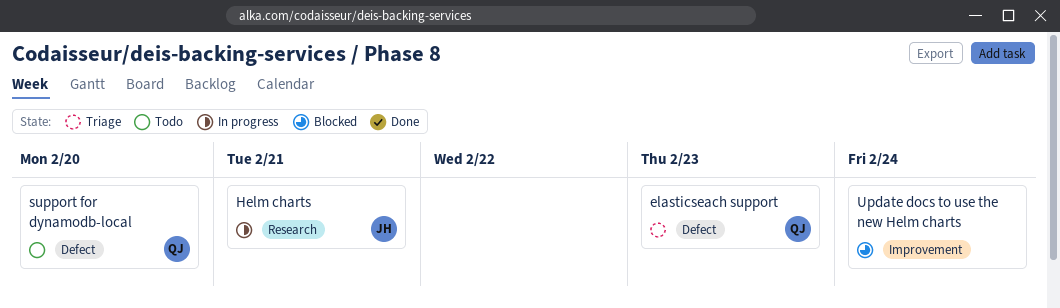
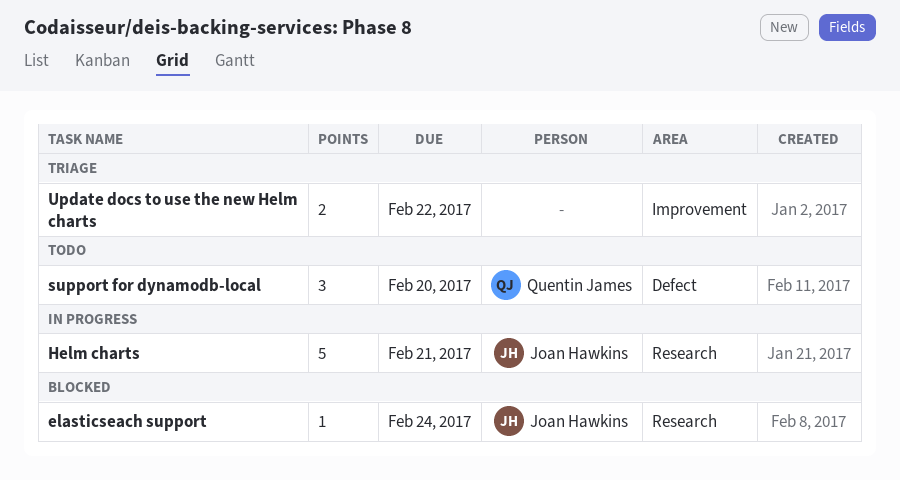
elasticseach support, status: Triage -> Blocked
elasticseach support, owner: Quentin James -> Joan Hawkins
elasticseach support, label: Defect -> Research
elasticseach support, due: Feb 23 -> Feb 24
Update docs to use the new Helm charts, status: Blocked -> Triage
Update docs to use the new Helm charts, due: Feb 24 -> Feb 22

